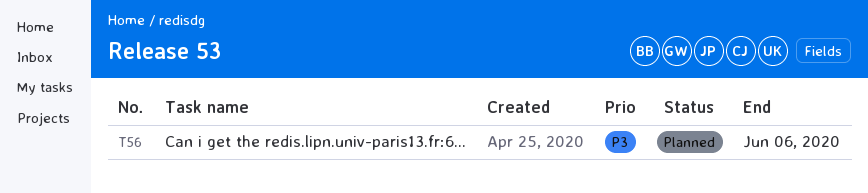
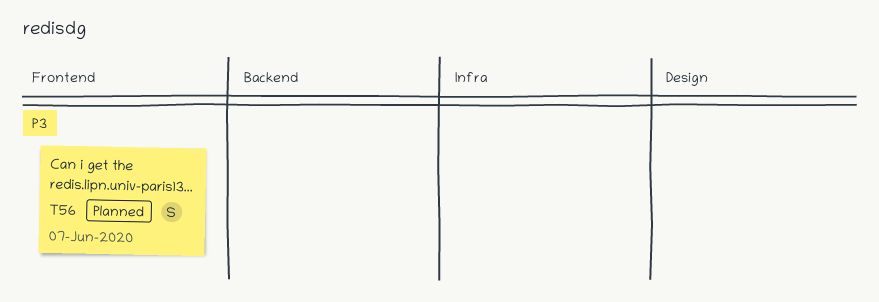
T56, due: Jun 6 -> Jun 7

